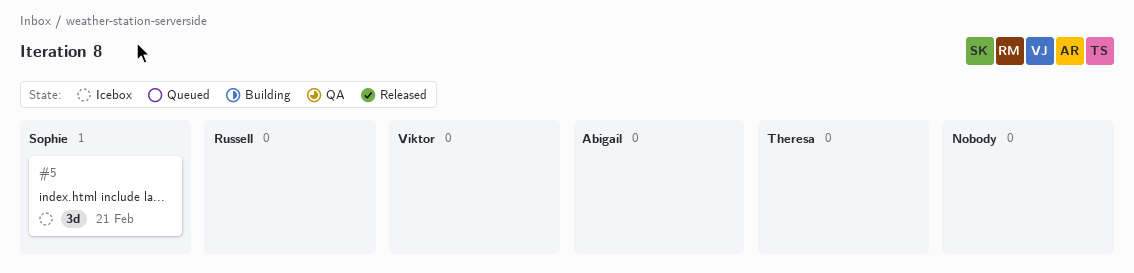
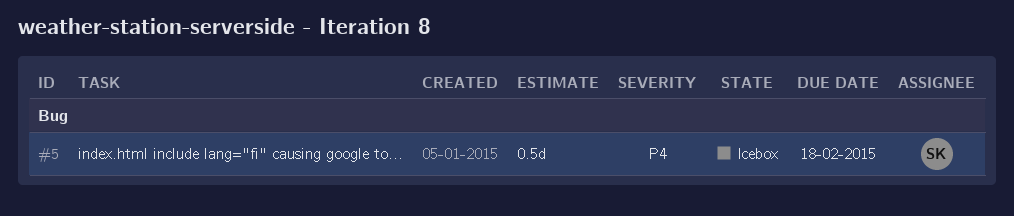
#5, estimate: 3d -> 0.5d
#5, due: Feb 21 -> Feb 18

